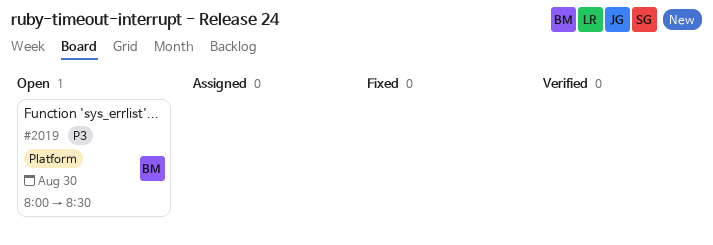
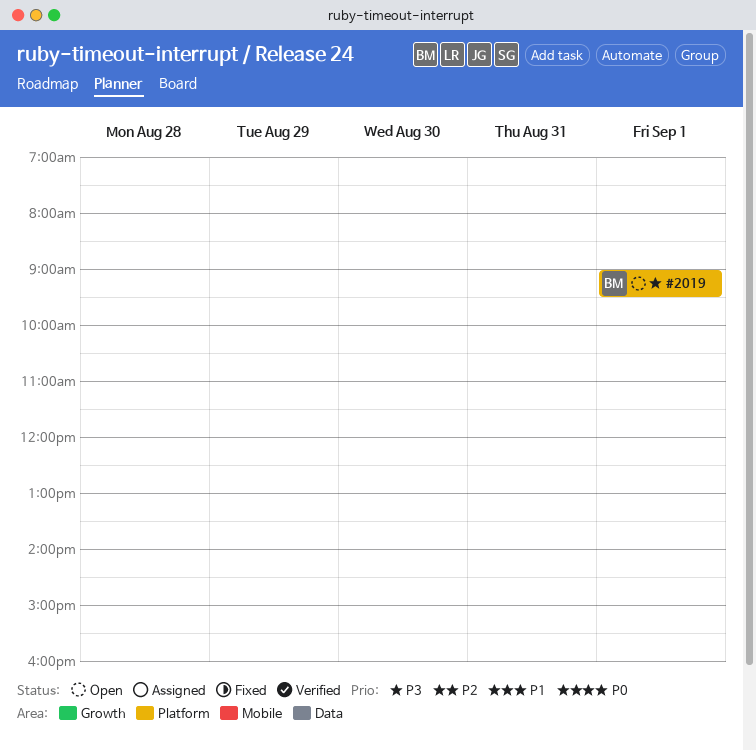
#2019, day: Aug 30 -> Sep 1
#2019, begins: 08:00 -> 09:00
#2019, ends: 08:30 -> 09:30

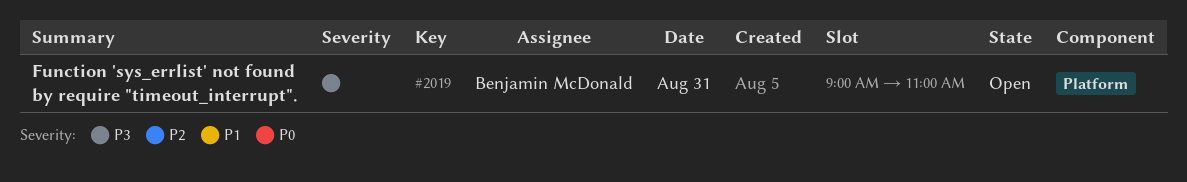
#2019, day: Sep 1 -> Aug 31
#2019, ends: 09:30 -> 11:00

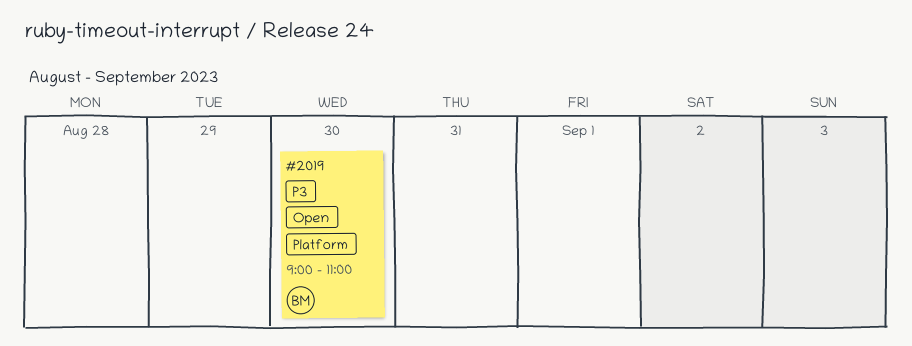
#2019, day: Aug 31 -> Aug 30

